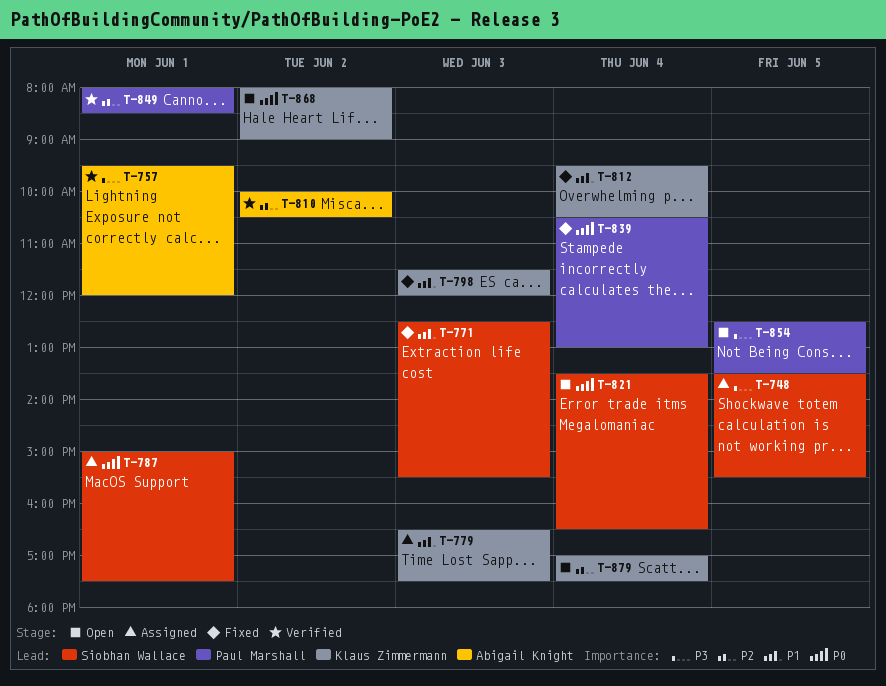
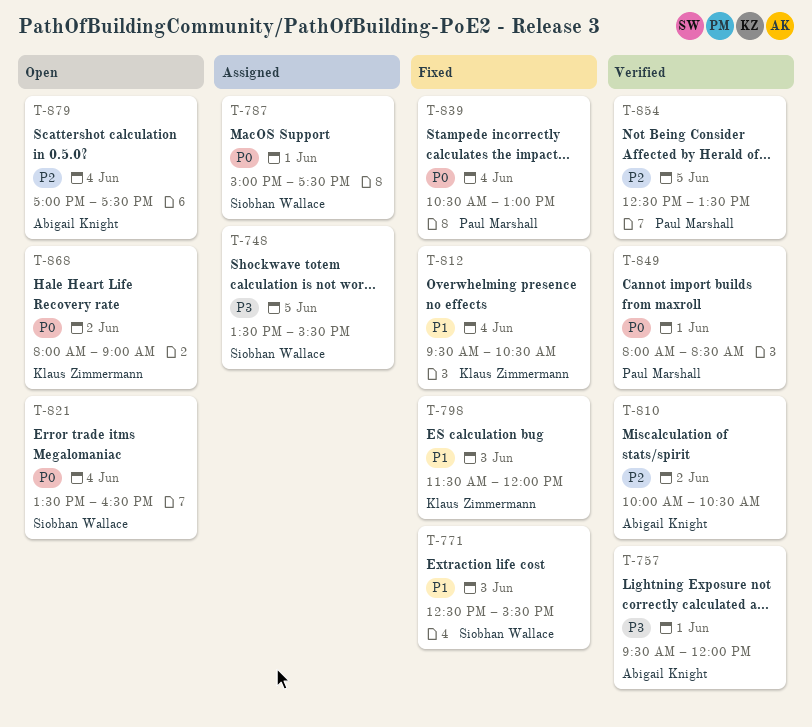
T-779: present -> none
T-849, priority: P2 -> P0
T-854, status: Open -> Verified
T-854, priority: P3 -> P2
T-879, owner: Klaus Zimmermann -> Abigail Knight

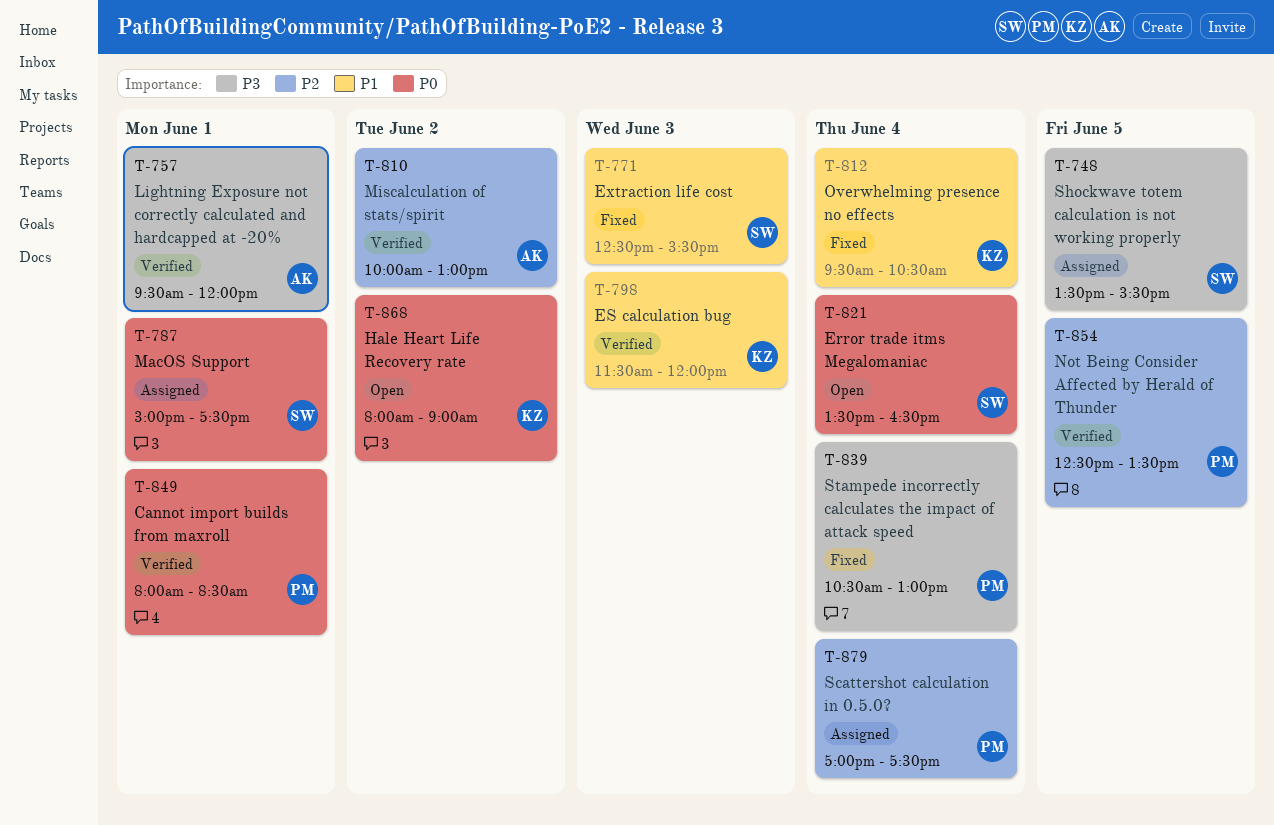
T-798, status: Fixed -> Verified
T-810, ends: 10:30 -> 13:00
T-839, priority: P0 -> P3
T-879, status: Open -> Assigned
T-879, owner: Abigail Knight -> Paul Marshall

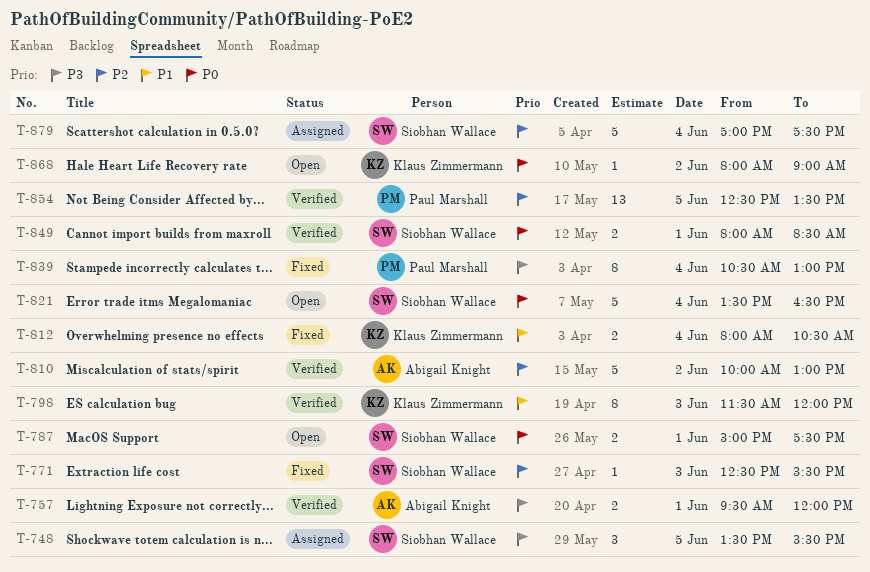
T-771, priority: P1 -> P2
T-787, status: Assigned -> Open
T-812, begins: 09:30 -> 08:00
T-849, owner: Paul Marshall -> Siobhan Wallace
T-879, owner: Paul Marshall -> Siobhan Wallace

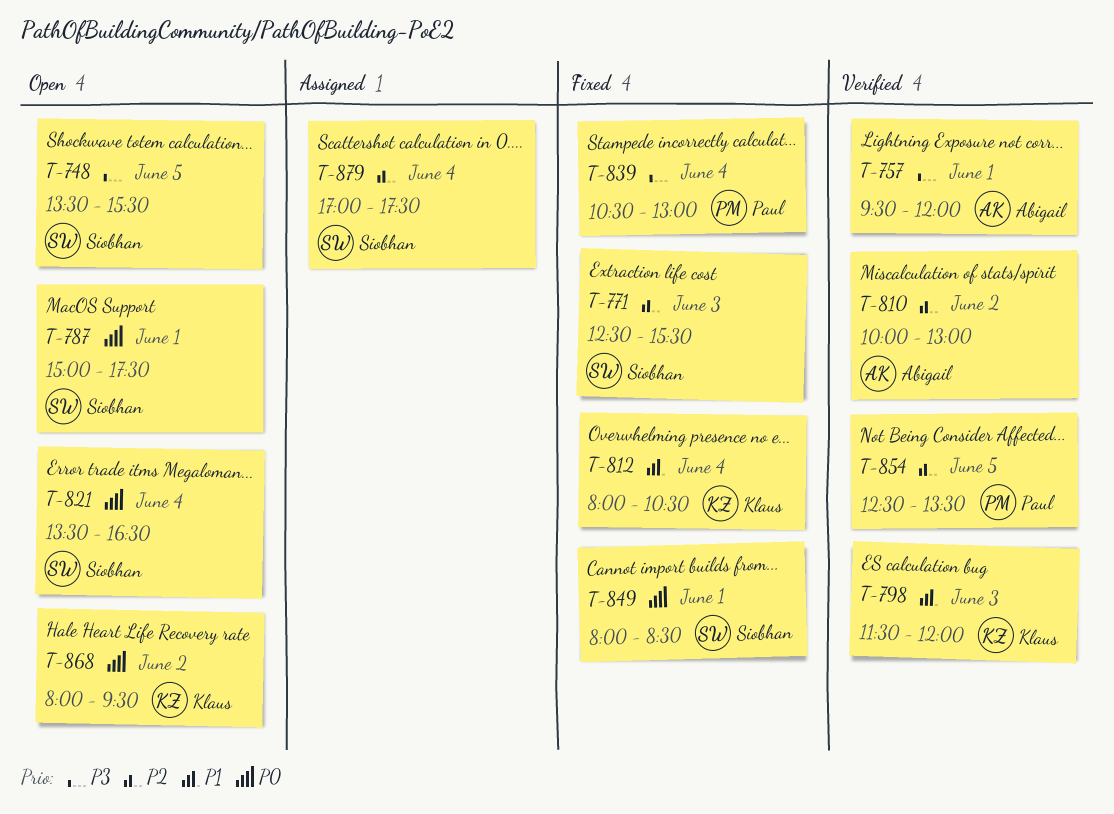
T-748, status: Assigned -> Open
T-849, status: Verified -> Fixed
T-868, ends: 09:00 -> 09:30

